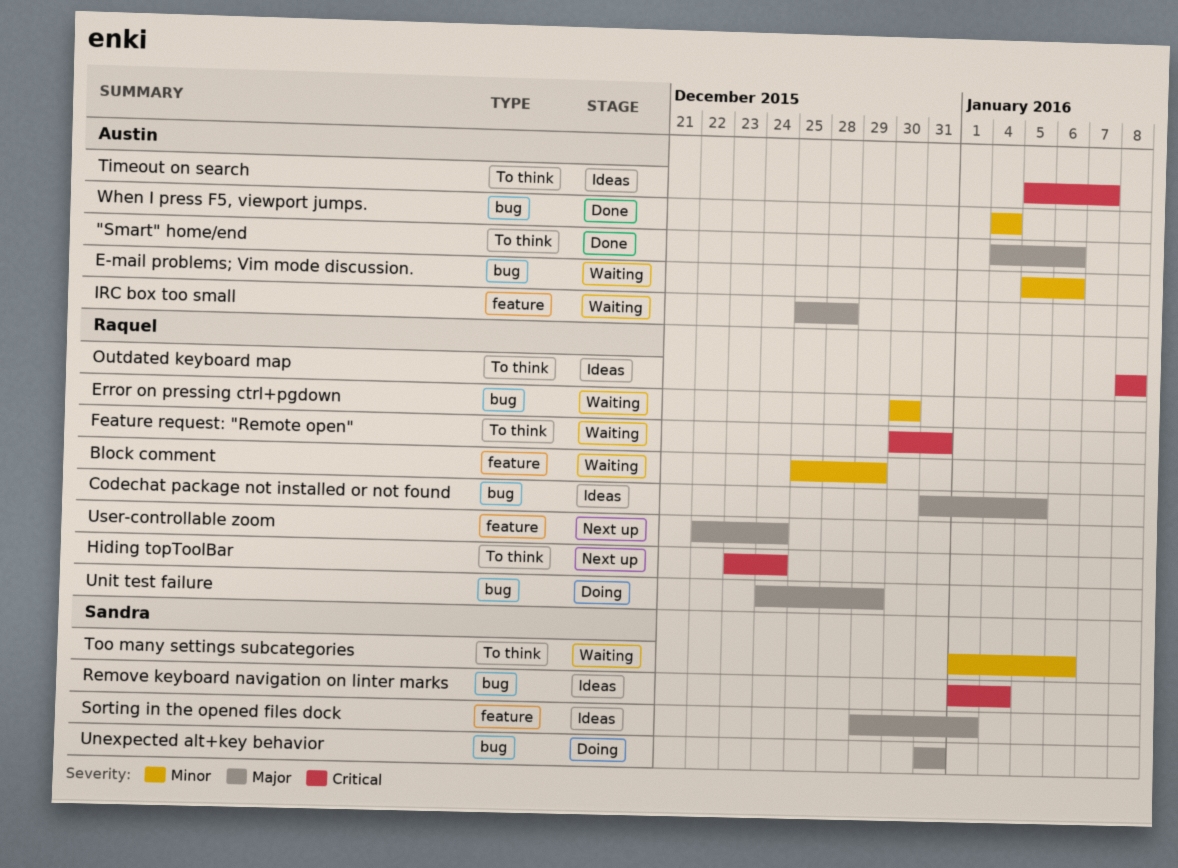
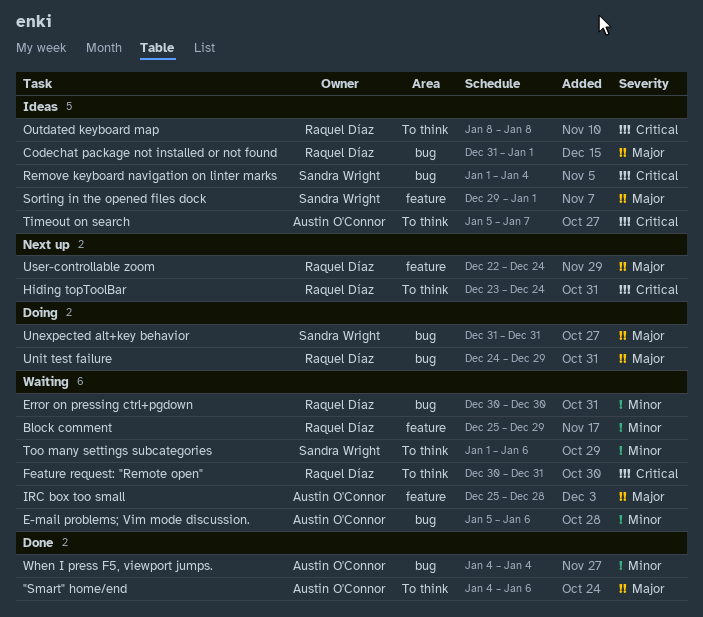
Codechat package not installed or not found, due: Jan 5 -> Jan 1

